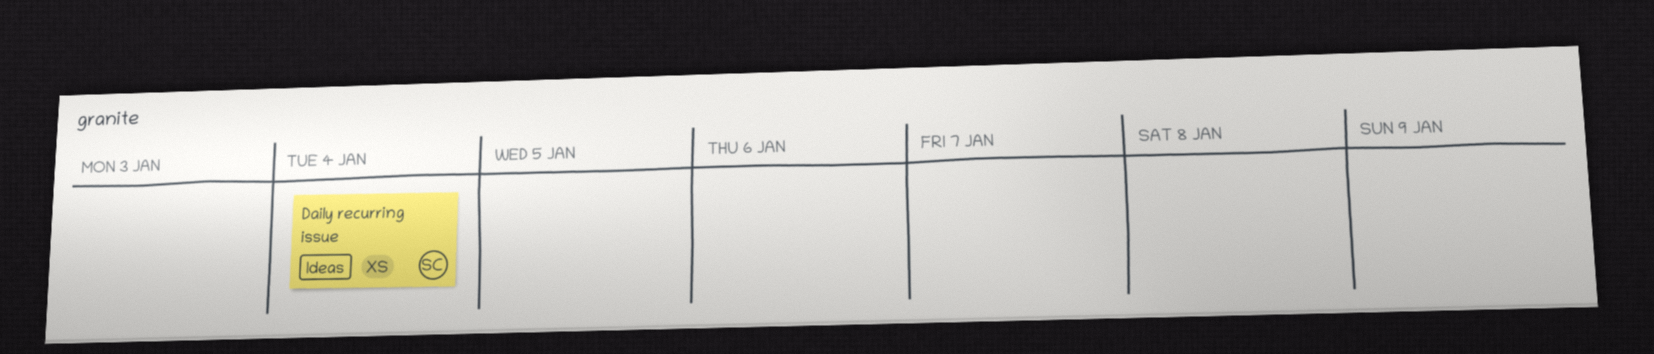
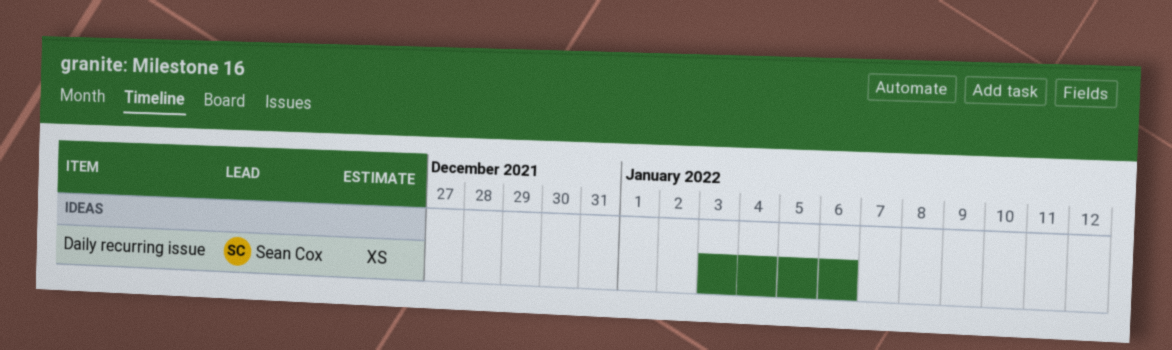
Daily recurring issue, due: Jan 4 -> Jan 6

